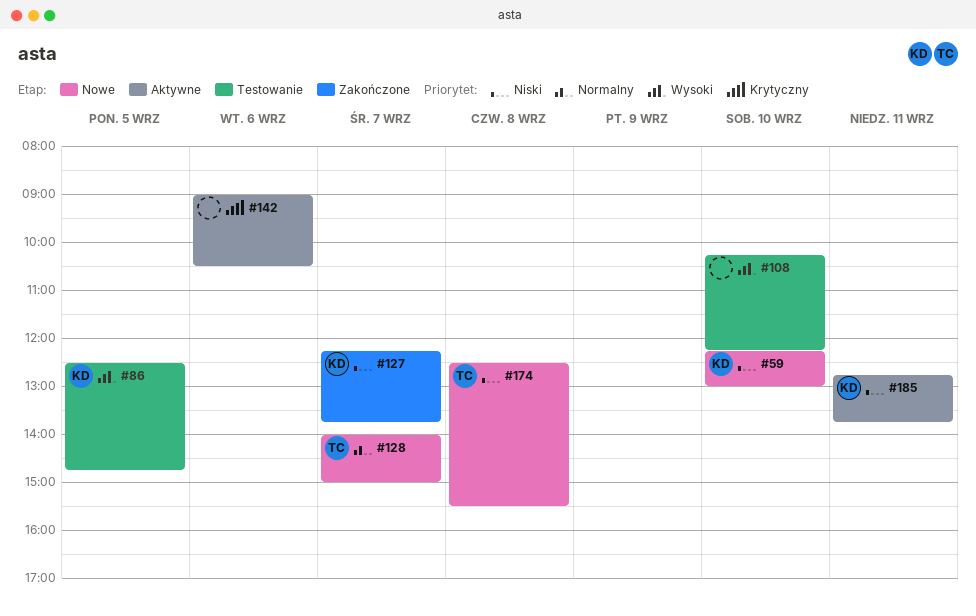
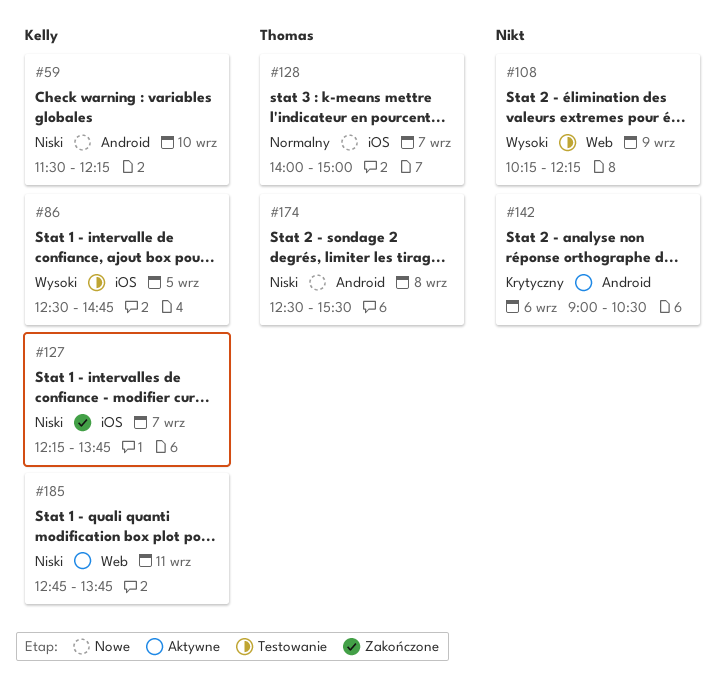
#59, begins: 12:15 -> 11:30
#59, ends: 13:00 -> 12:15
#108, day: Sep 10 -> Sep 9

